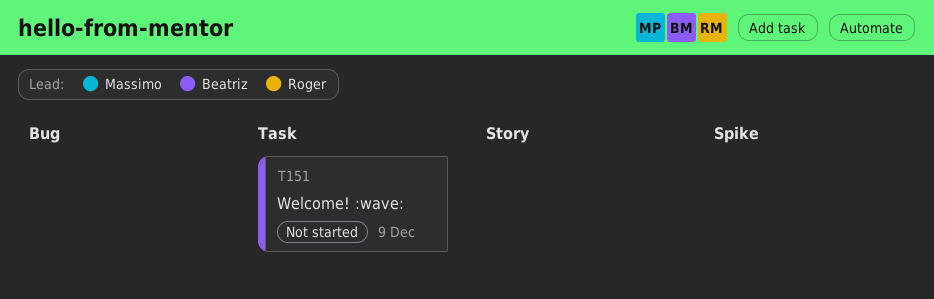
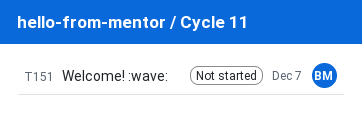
T151, due: Dec 9 -> Dec 7

